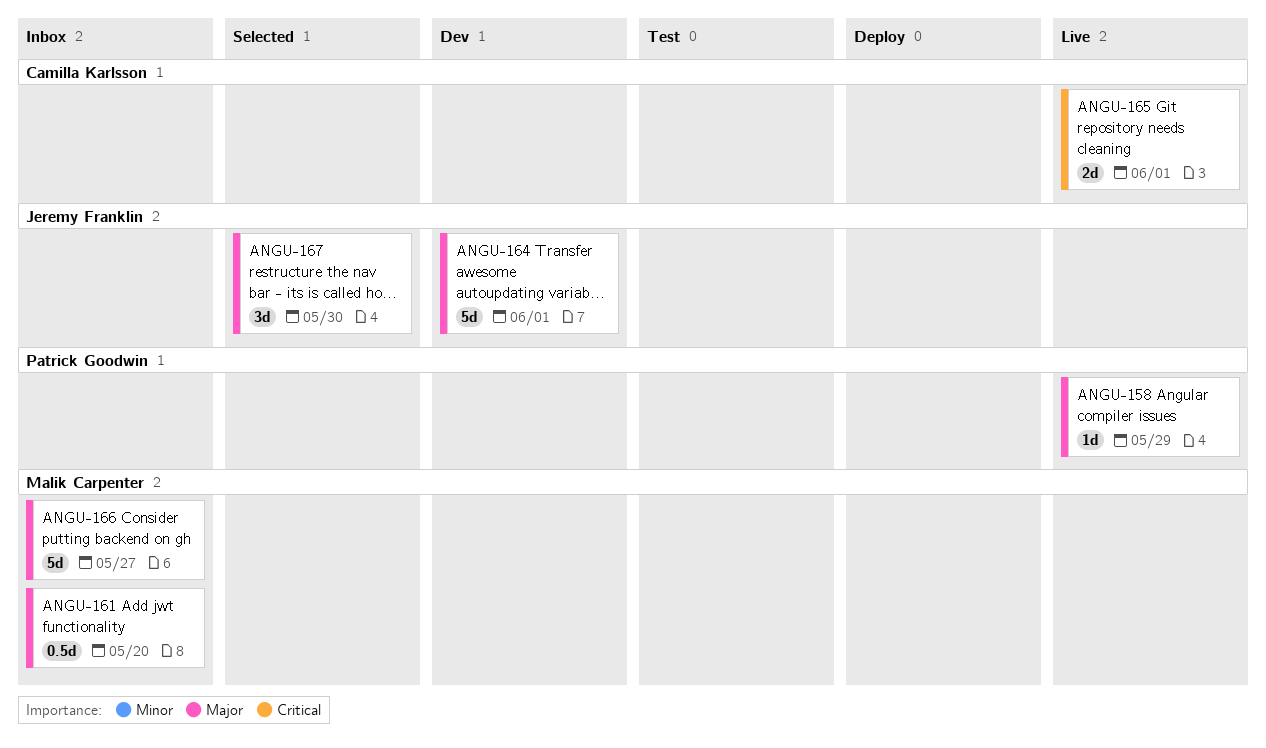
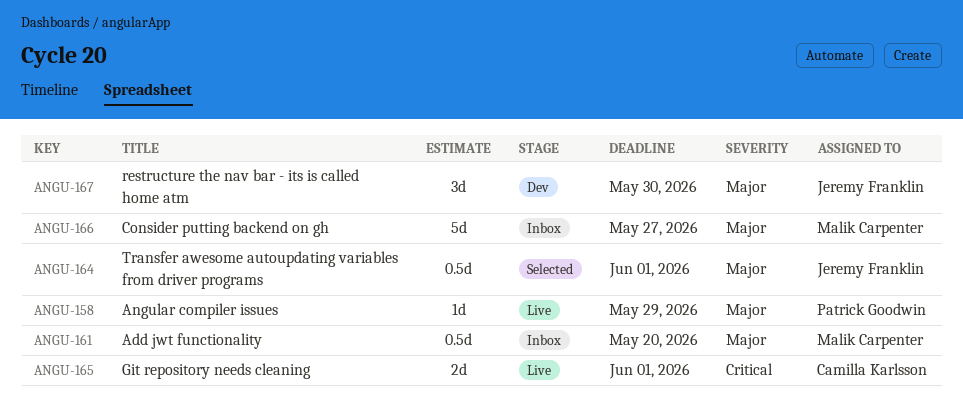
ANGU-164, status: Dev -> Selected
ANGU-164, estimate: 5d -> 0.5d
ANGU-167, status: Selected -> Dev

